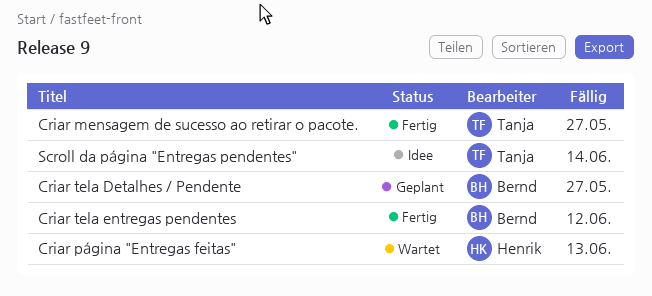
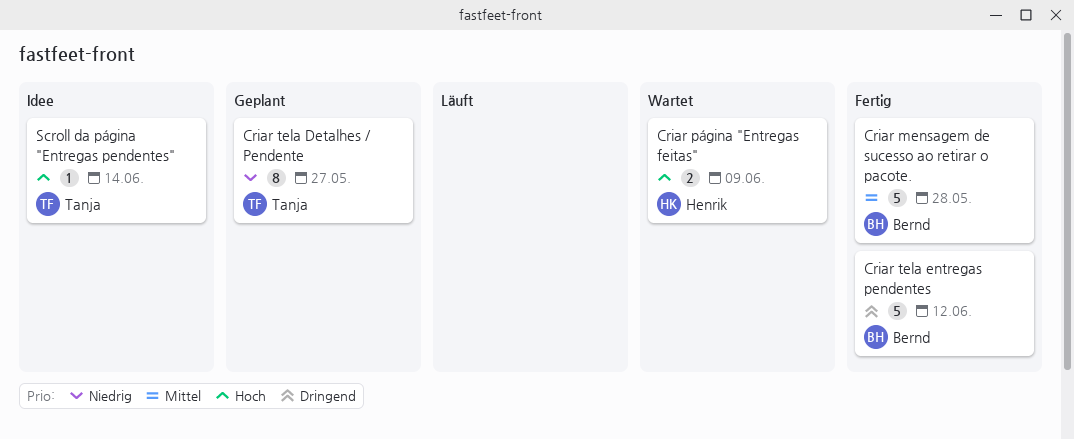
Criar mensagem de sucesso ao retirar o pacote., owner: Tanja -> Bernd
Criar mensagem de sucesso ao retirar o pacote., due: May 27 -> May 28
Criar página "Entregas feitas", due: Jun 13 -> Jun 9
Criar tela Detalhes / Pendente, owner: Bernd -> Tanja

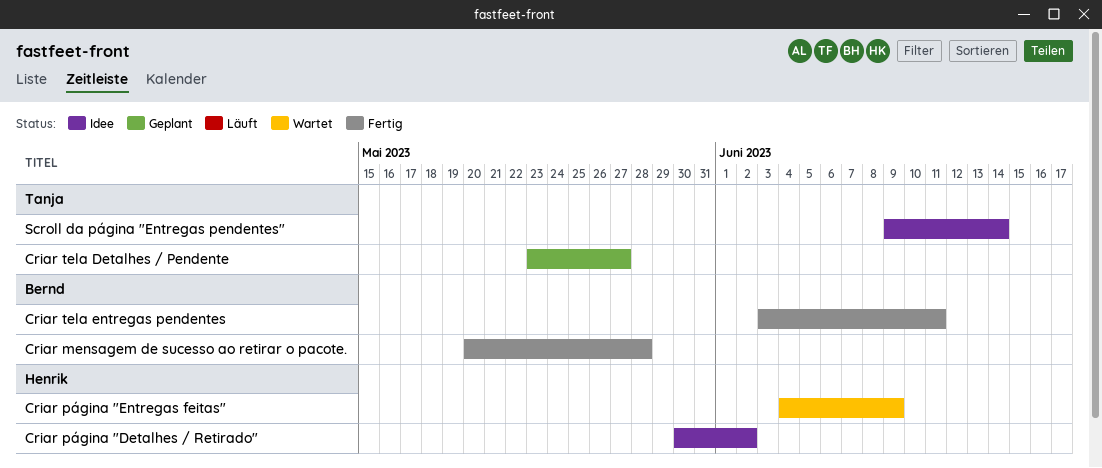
Criar página "Detalhes / Retirado": none -> present
Criar tela entregas pendentes, due: Jun 12 -> Jun 11

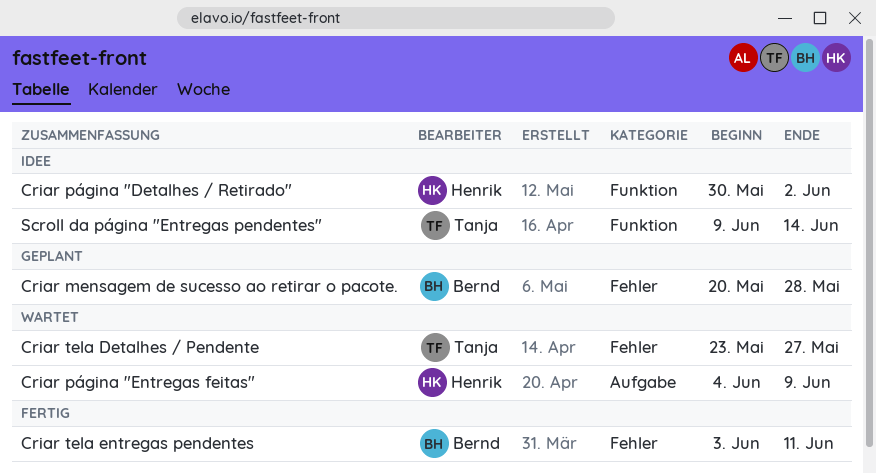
Criar mensagem de sucesso ao retirar o pacote., status: Fertig -> Geplant
Criar tela Detalhes / Pendente, status: Geplant -> Wartet

